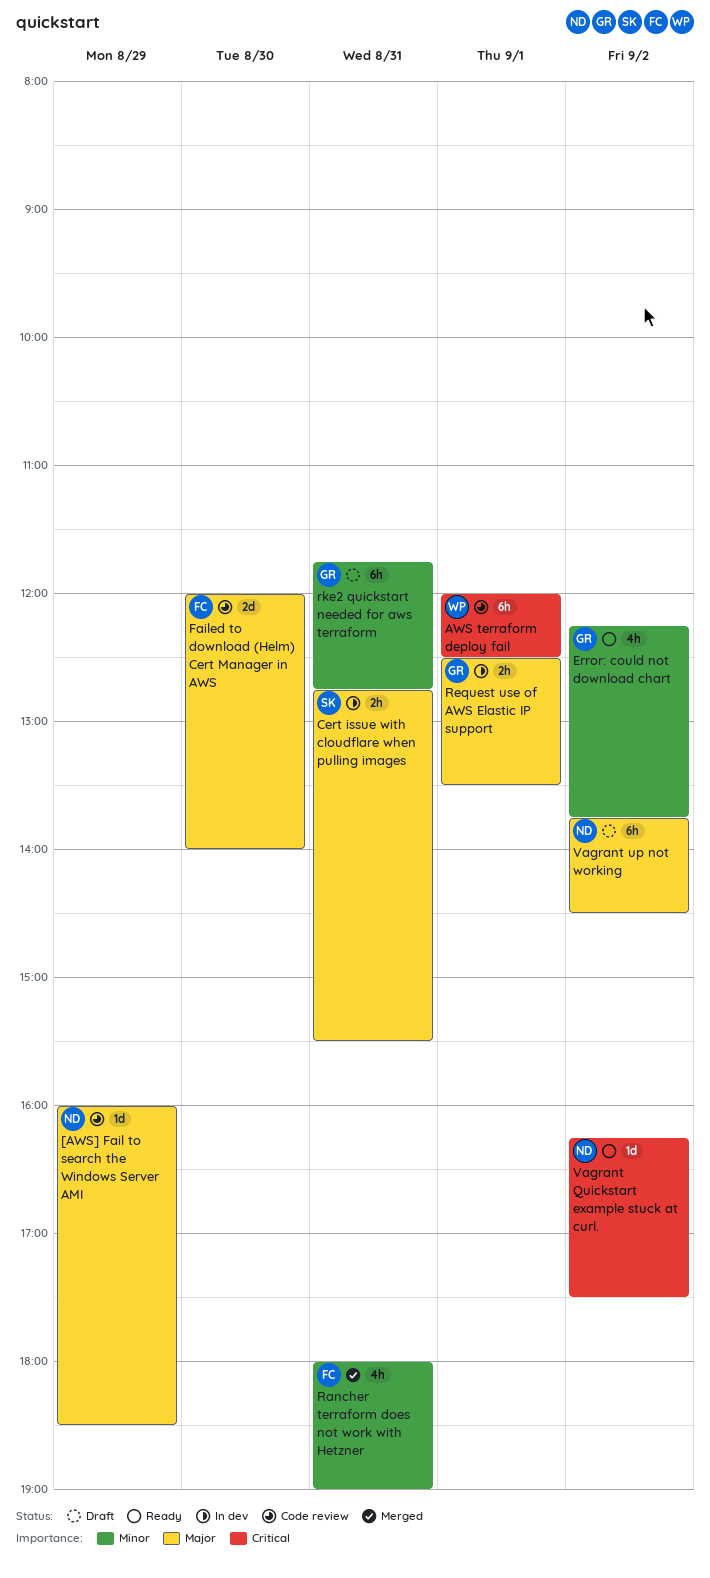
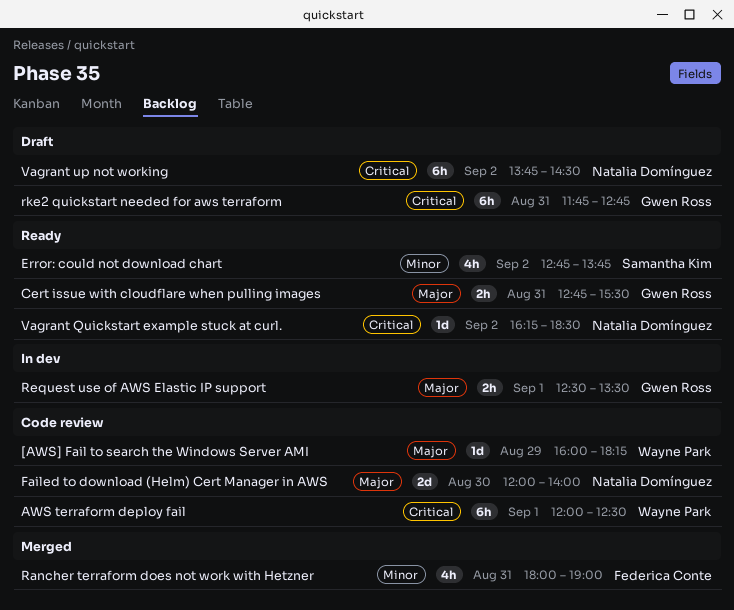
[AWS] Fail to search the Windows Server AMI, owner: Natalia Domínguez -> Wayne Park
[AWS] Fail to search the Windows Server AMI, ends: 18:30 -> 18:15
Cert issue with cloudflare when pulling images, status: In dev -> Ready
Cert issue with cloudflare when pulling images, owner: Samantha Kim -> Gwen Ross
Error: could not download chart, owner: Gwen Ross -> Samantha Kim
Error: could not download chart, begins: 12:15 -> 12:45
Failed to download (Helm) Cert Manager in AWS, owner: Federica Conte -> Natalia Domínguez
rke2 quickstart needed for aws terraform, priority: Minor -> Critical
Vagrant Quickstart example stuck at curl., ends: 17:30 -> 18:30
Vagrant up not working, priority: Major -> Critical

